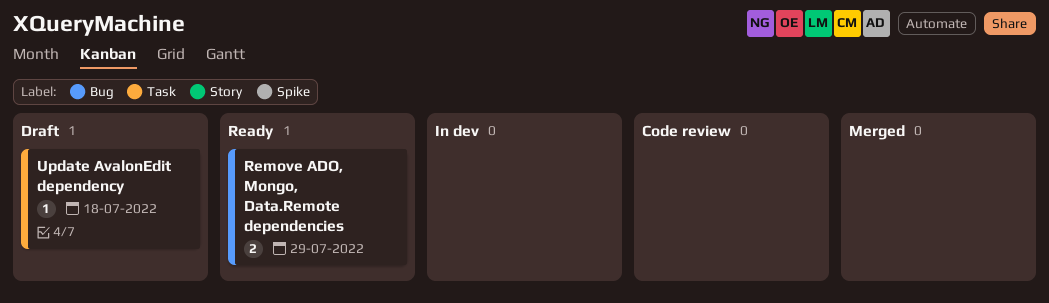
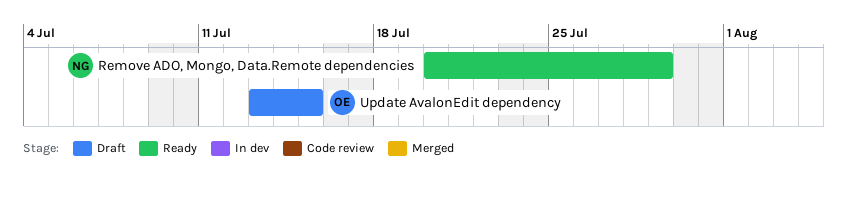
Update AvalonEdit dependency, due: Jul 18 -> Jul 15

